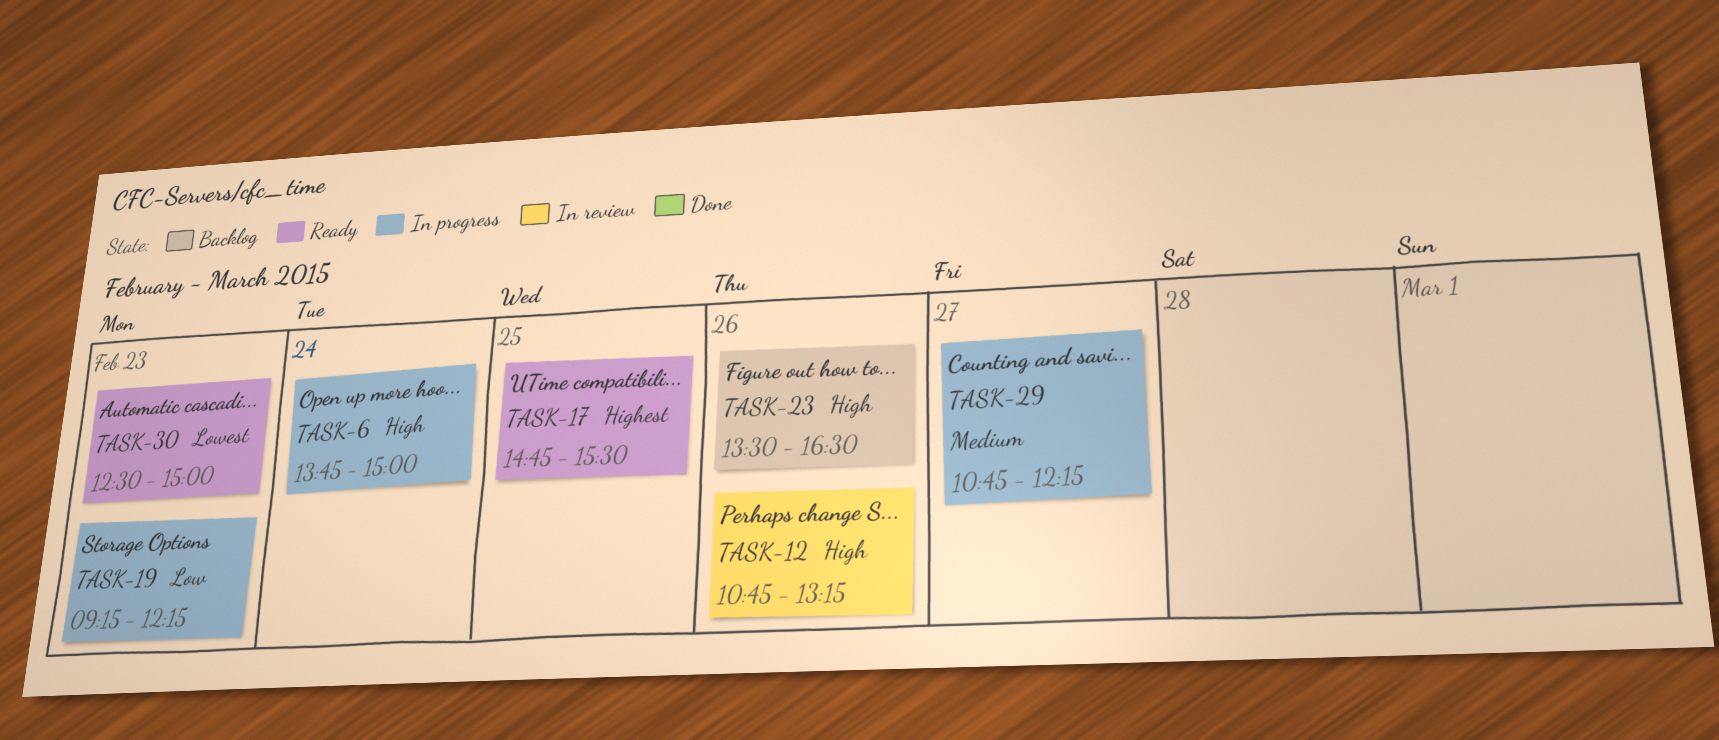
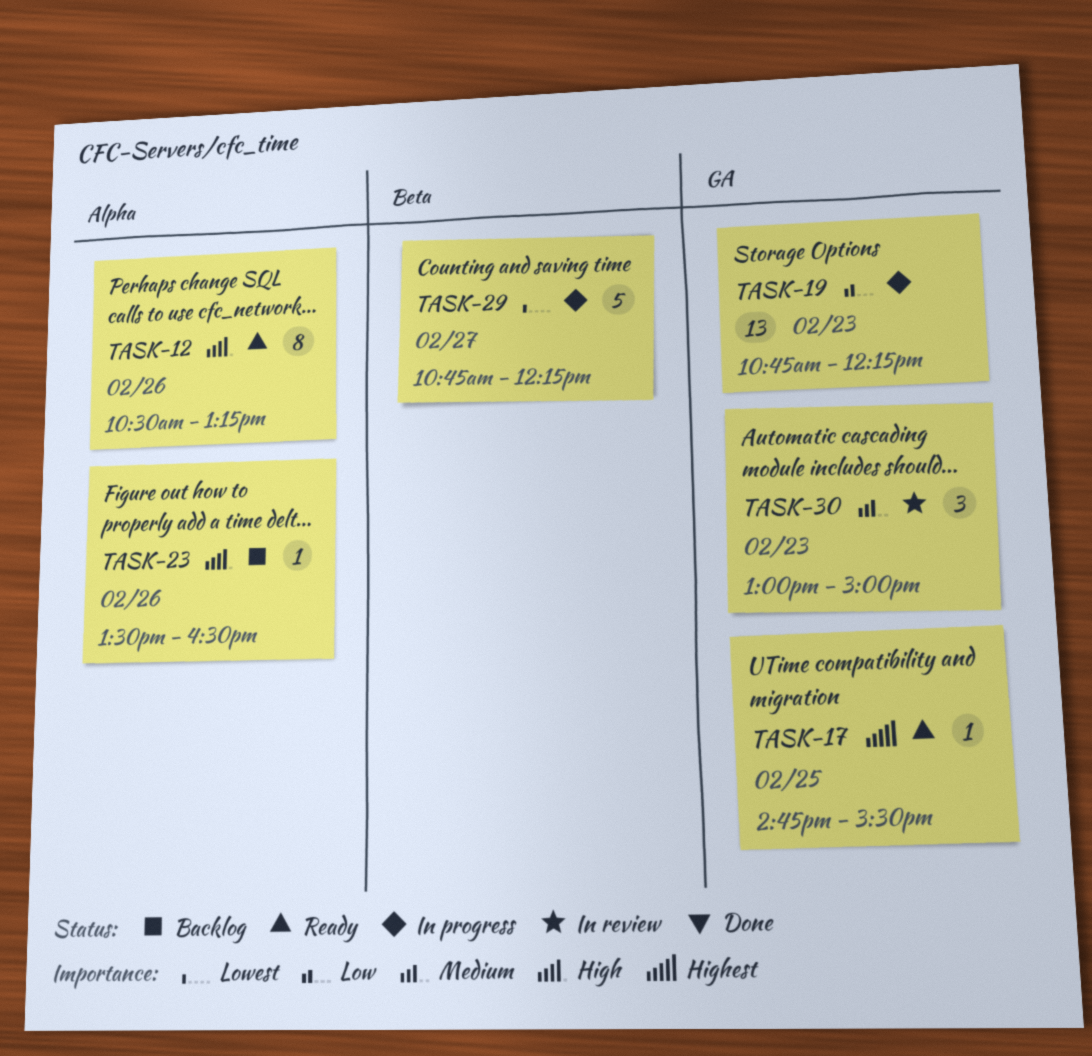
TASK-6: present -> none
TASK-12, status: In review -> Ready
TASK-12, begins: 10:45 -> 10:30
TASK-19, begins: 09:15 -> 10:45
TASK-29, priority: Medium -> Lowest
TASK-30, status: Ready -> In review
TASK-30, priority: Lowest -> Medium
TASK-30, begins: 12:30 -> 13:00

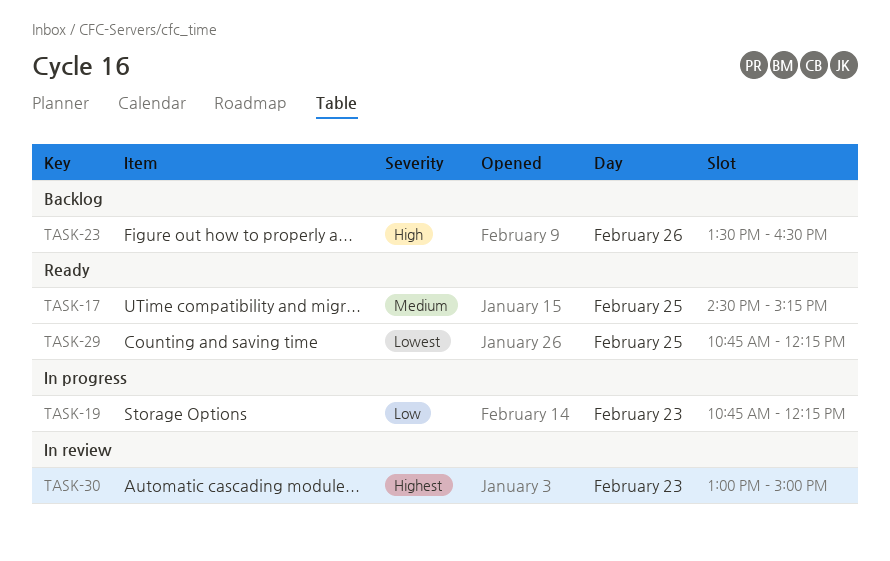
TASK-12: present -> none
TASK-17, priority: Highest -> Medium
TASK-17, begins: 14:45 -> 14:30
TASK-17, ends: 15:30 -> 15:15
TASK-29, status: In progress -> Ready
TASK-29, day: Feb 27 -> Feb 25
TASK-30, priority: Medium -> Highest

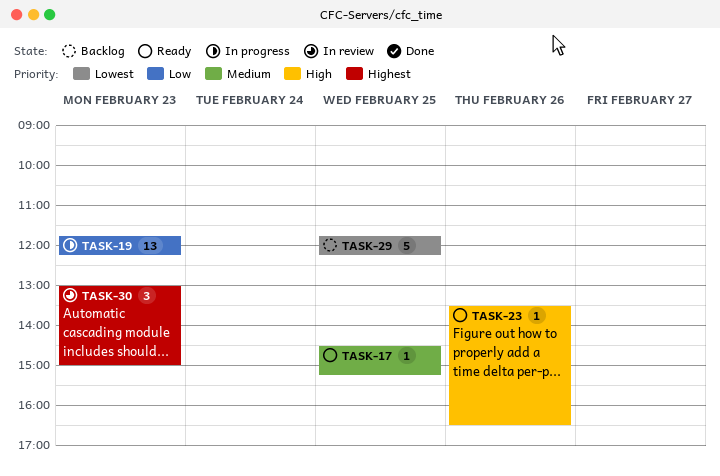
TASK-19, begins: 10:45 -> 11:45
TASK-23, status: Backlog -> Ready
TASK-29, status: Ready -> Backlog
TASK-29, begins: 10:45 -> 11:45

